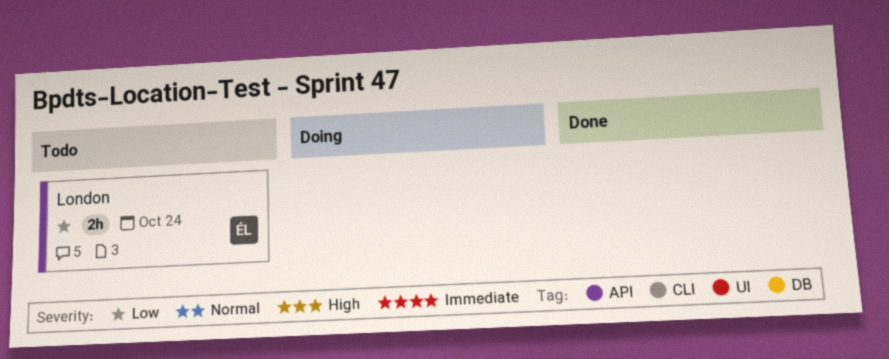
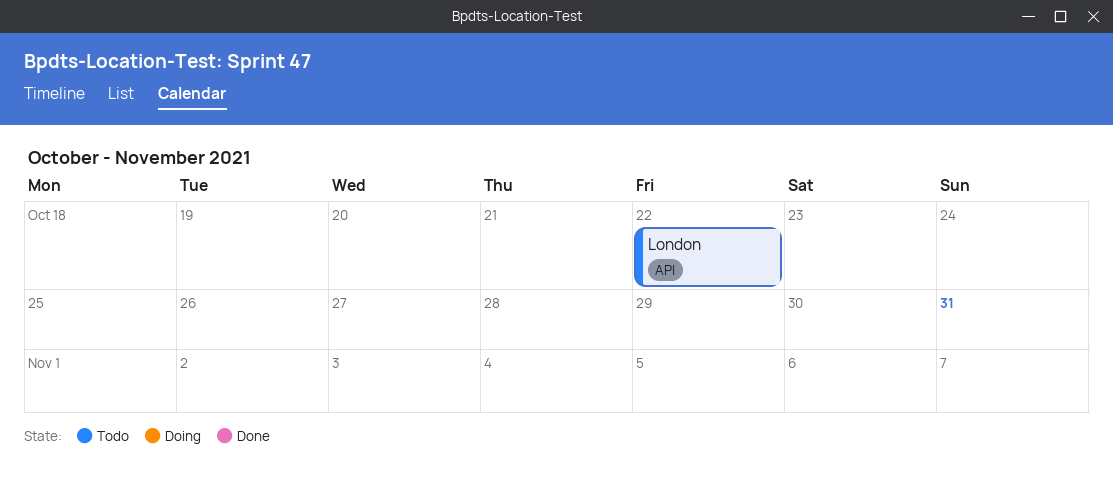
London, due: Oct 24 -> Oct 22

